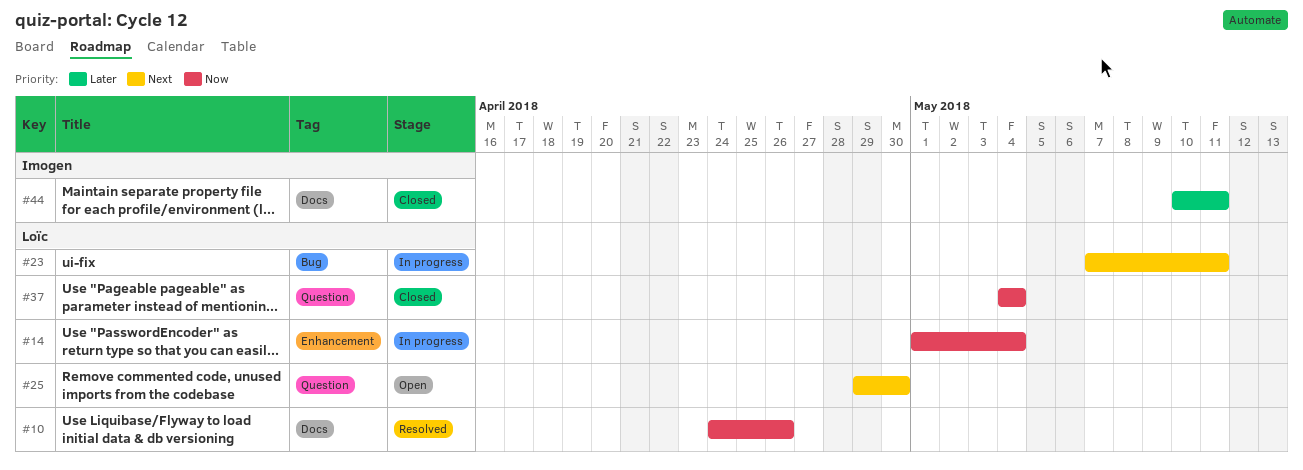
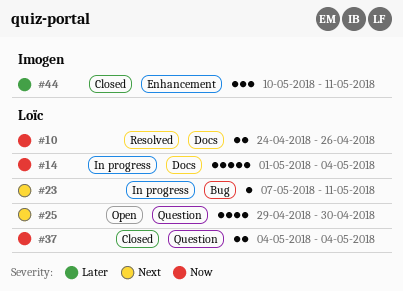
#14, label: Enhancement -> Docs
#44, label: Docs -> Enhancement

